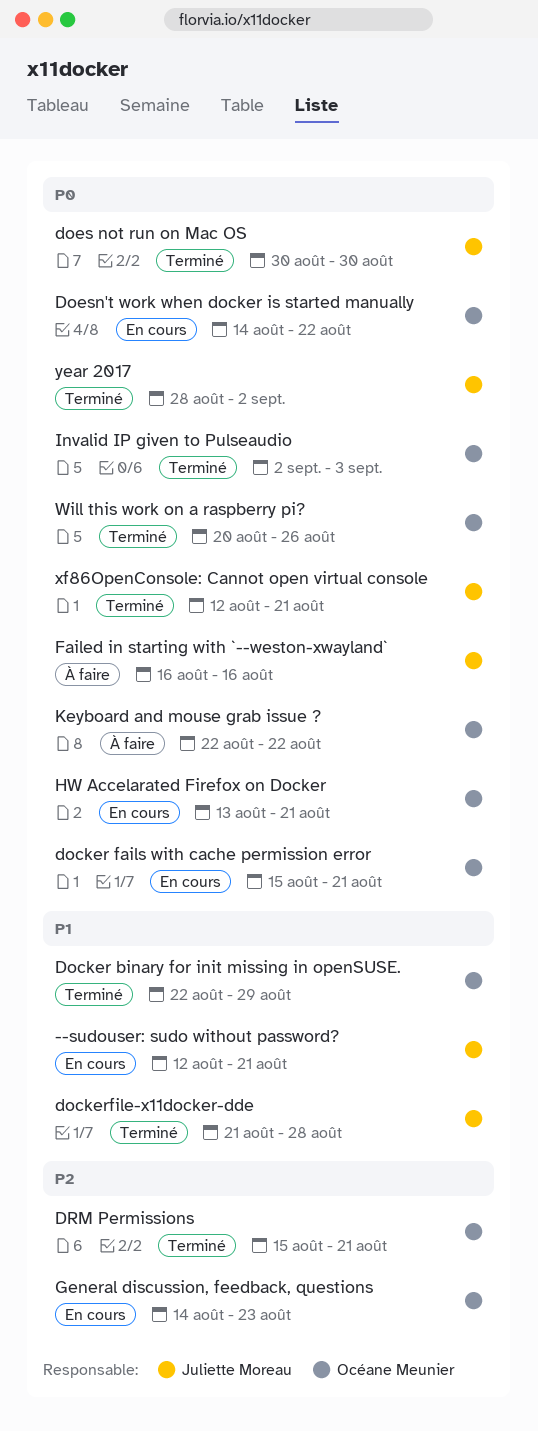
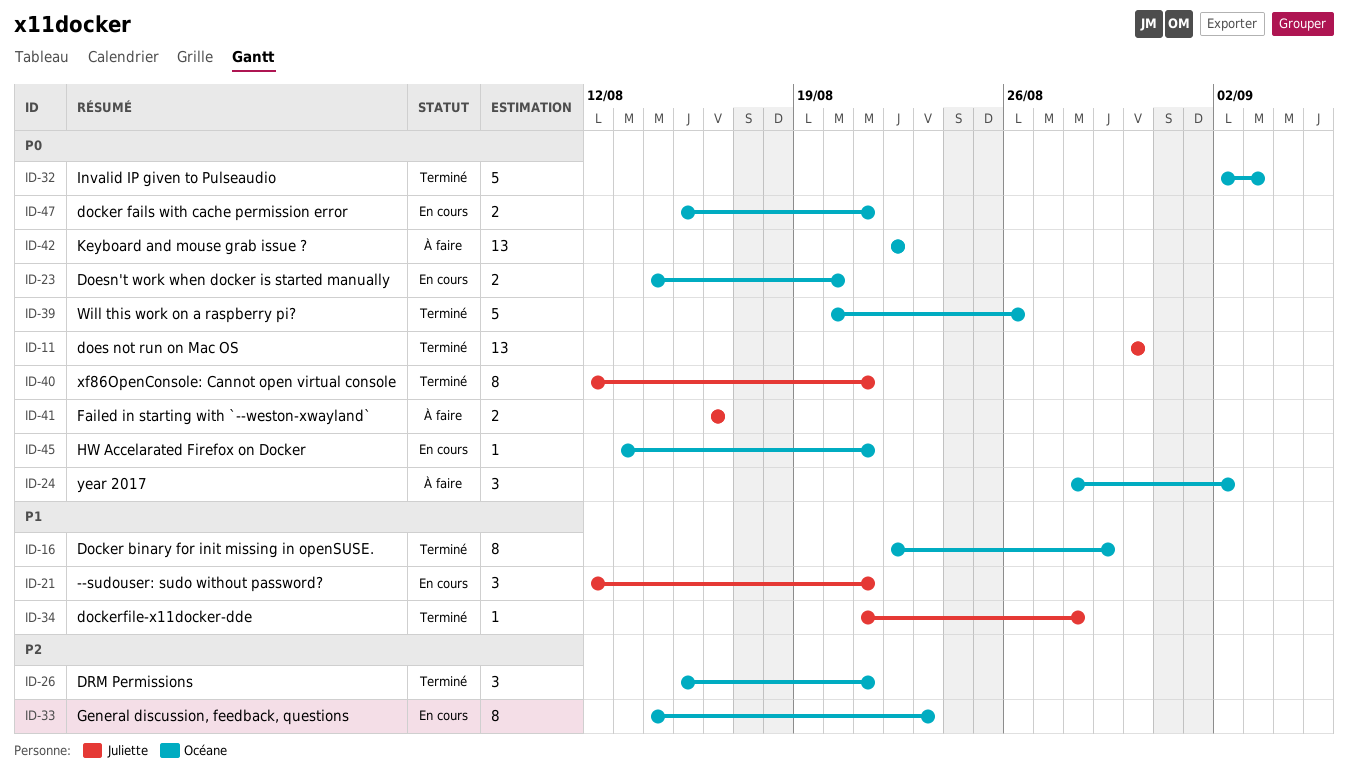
Doesn't work when docker is started manually, due: Aug 22 -> Aug 20
year 2017, status: Terminé -> À faire
year 2017, owner: Juliette Moreau -> Océane Meunier

